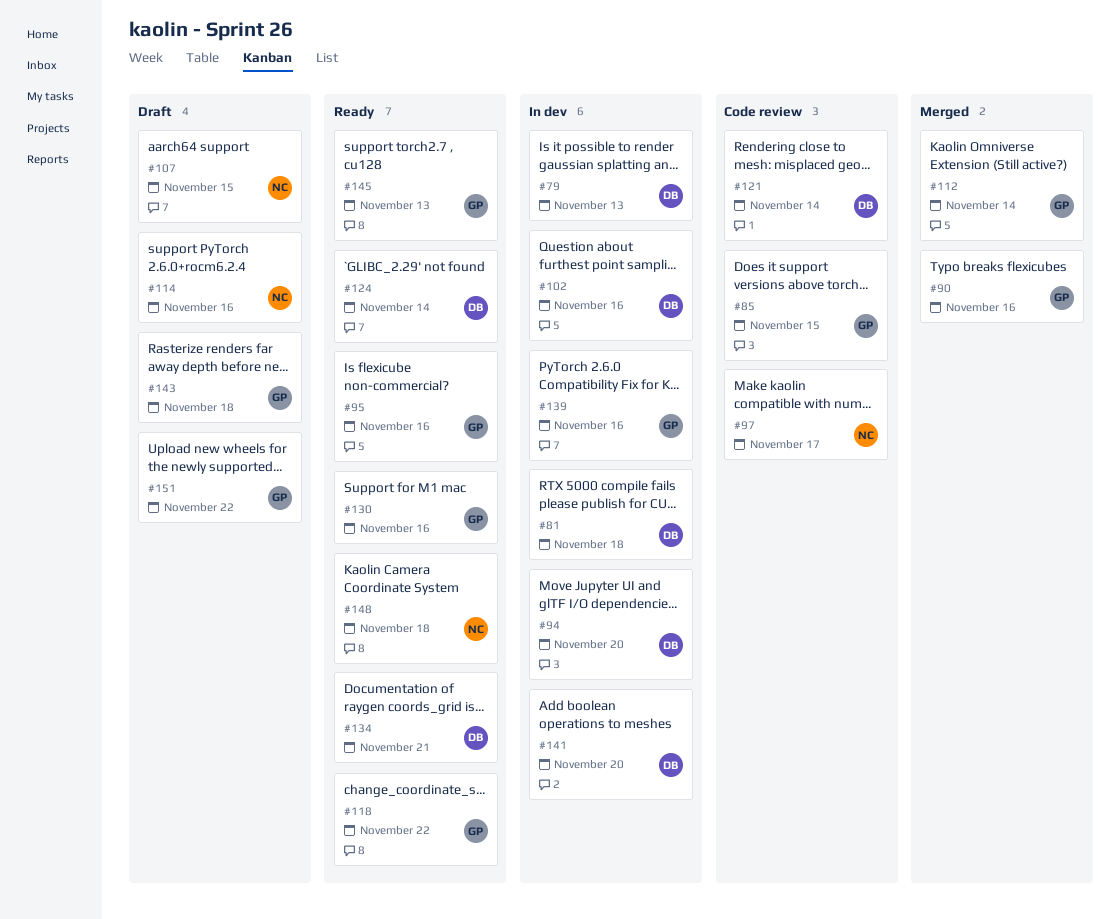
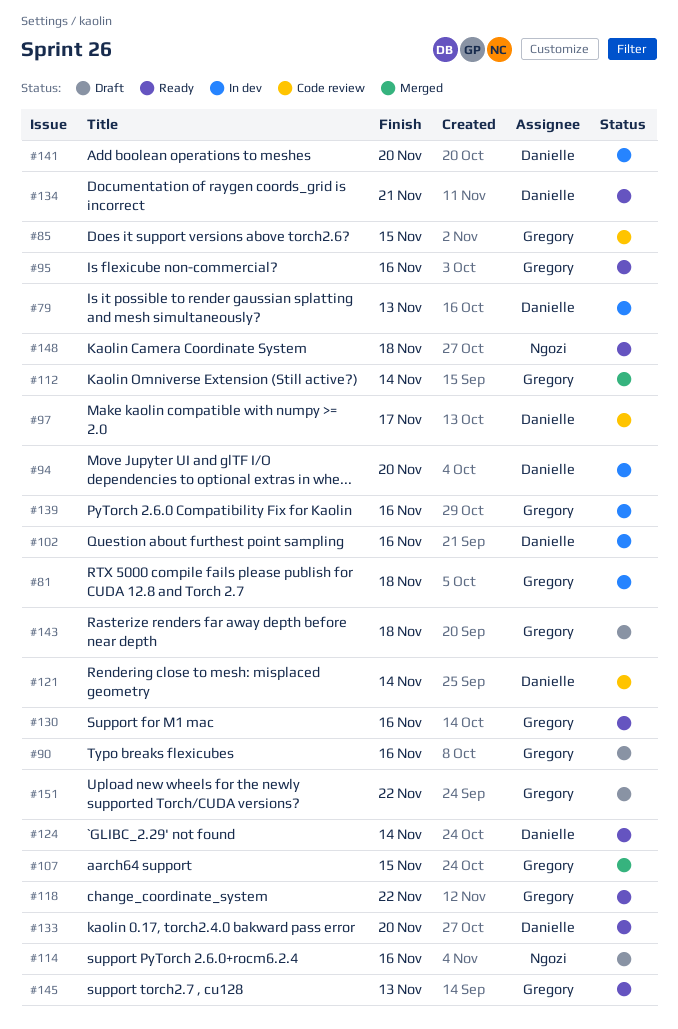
#81, owner: Danielle -> Gregory
#90, status: Merged -> Draft
#97, owner: Ngozi -> Danielle
#107, status: Draft -> Merged
#107, owner: Ngozi -> Gregory
#133: none -> present

